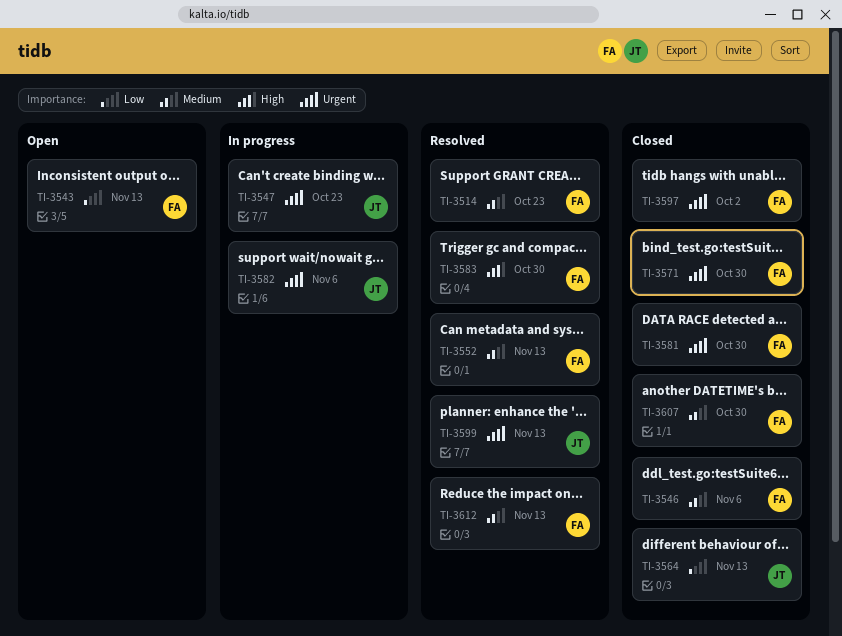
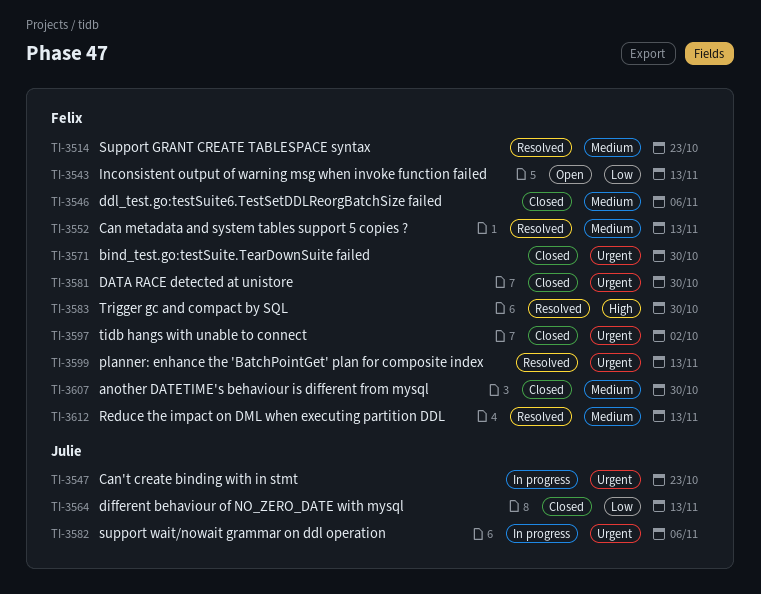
TI-3599, owner: Julie -> Felix

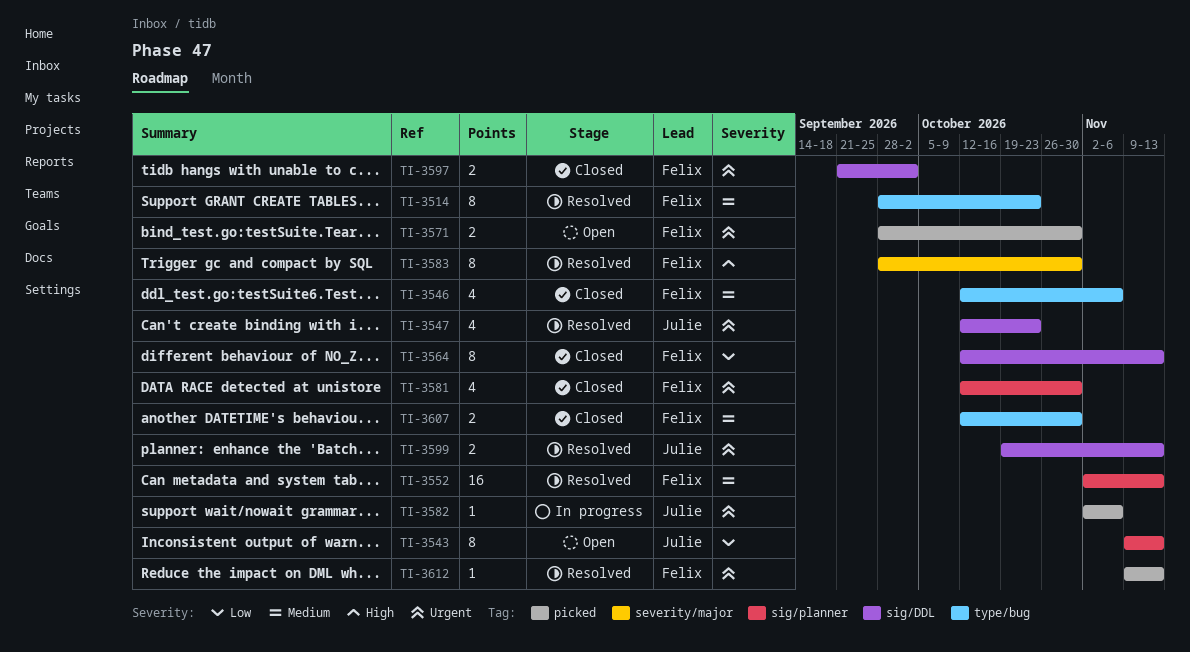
TI-3543, owner: Felix -> Julie
TI-3547, status: In progress -> Resolved
TI-3564, owner: Julie -> Felix
TI-3571, status: Closed -> Open
TI-3599, owner: Felix -> Julie
TI-3612, priority: Medium -> Urgent

